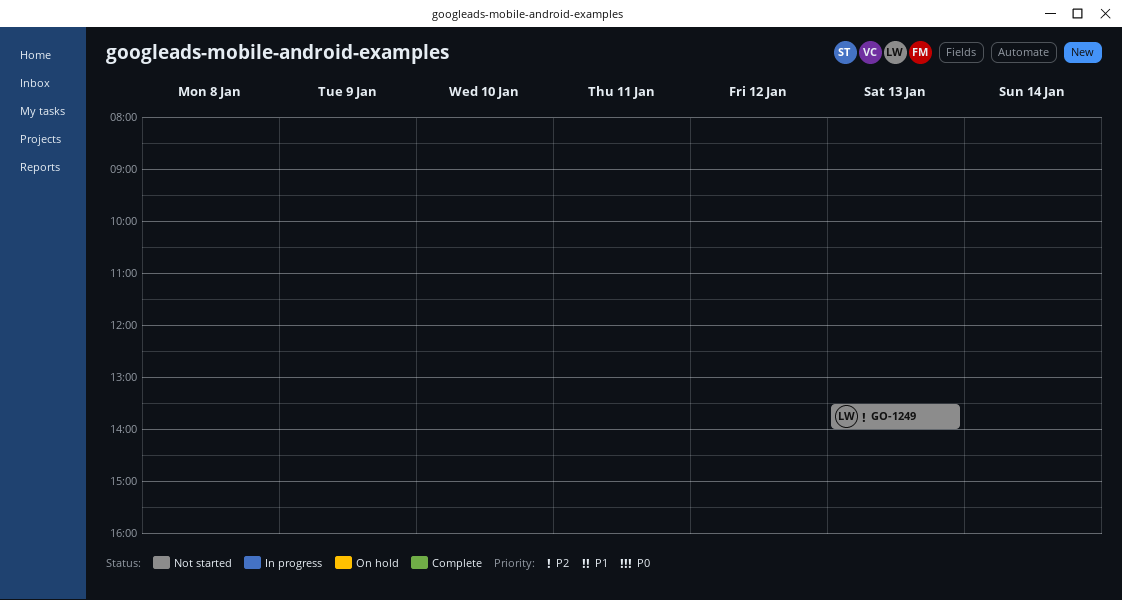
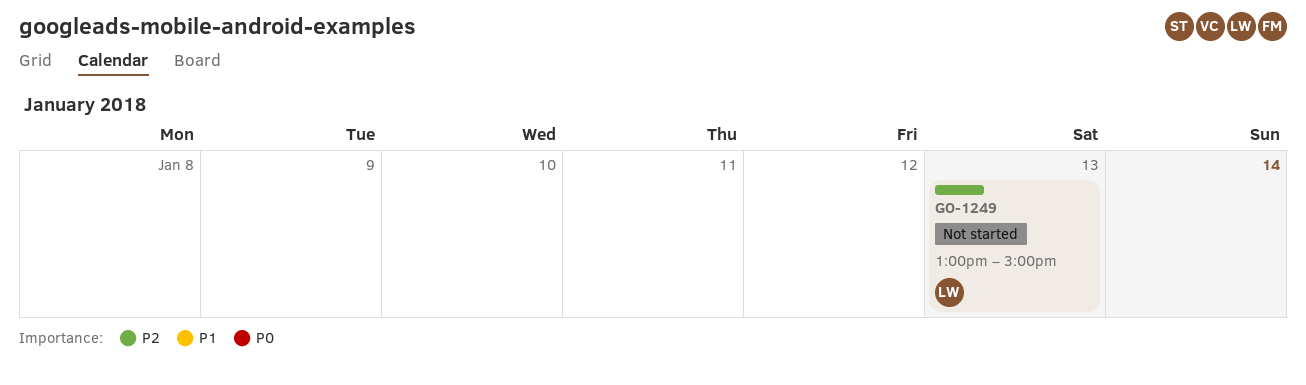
GO-1249, begins: 13:30 -> 13:00
GO-1249, ends: 14:00 -> 15:00

